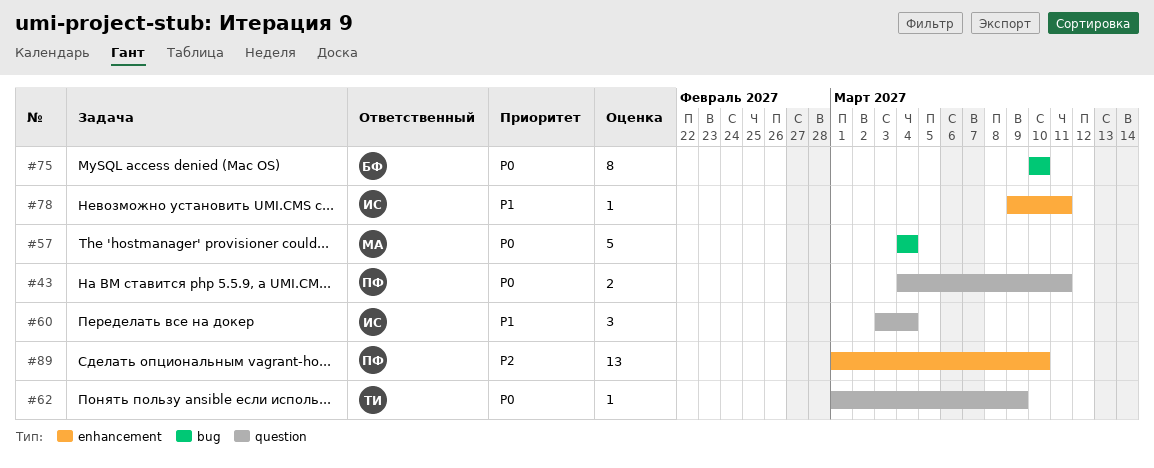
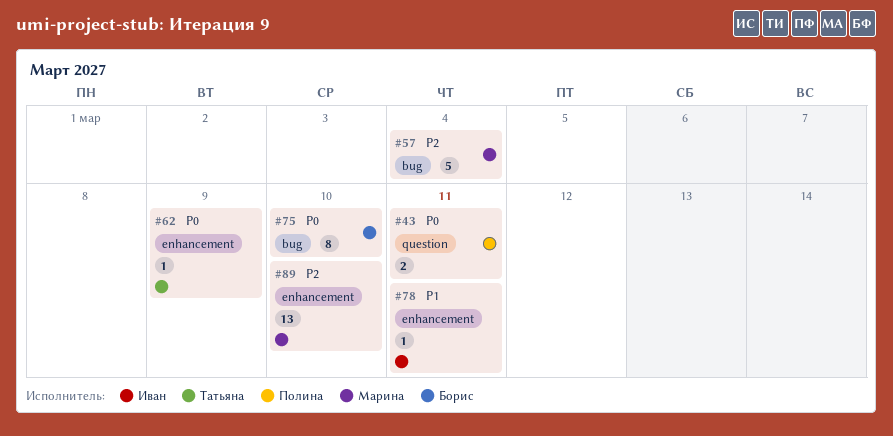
#57, priority: P0 -> P2
#60: present -> none
#62, label: question -> enhancement
#89, owner: Полина -> Марина

